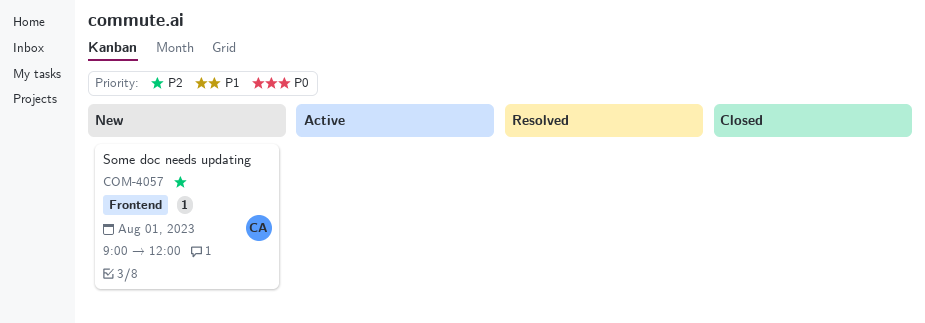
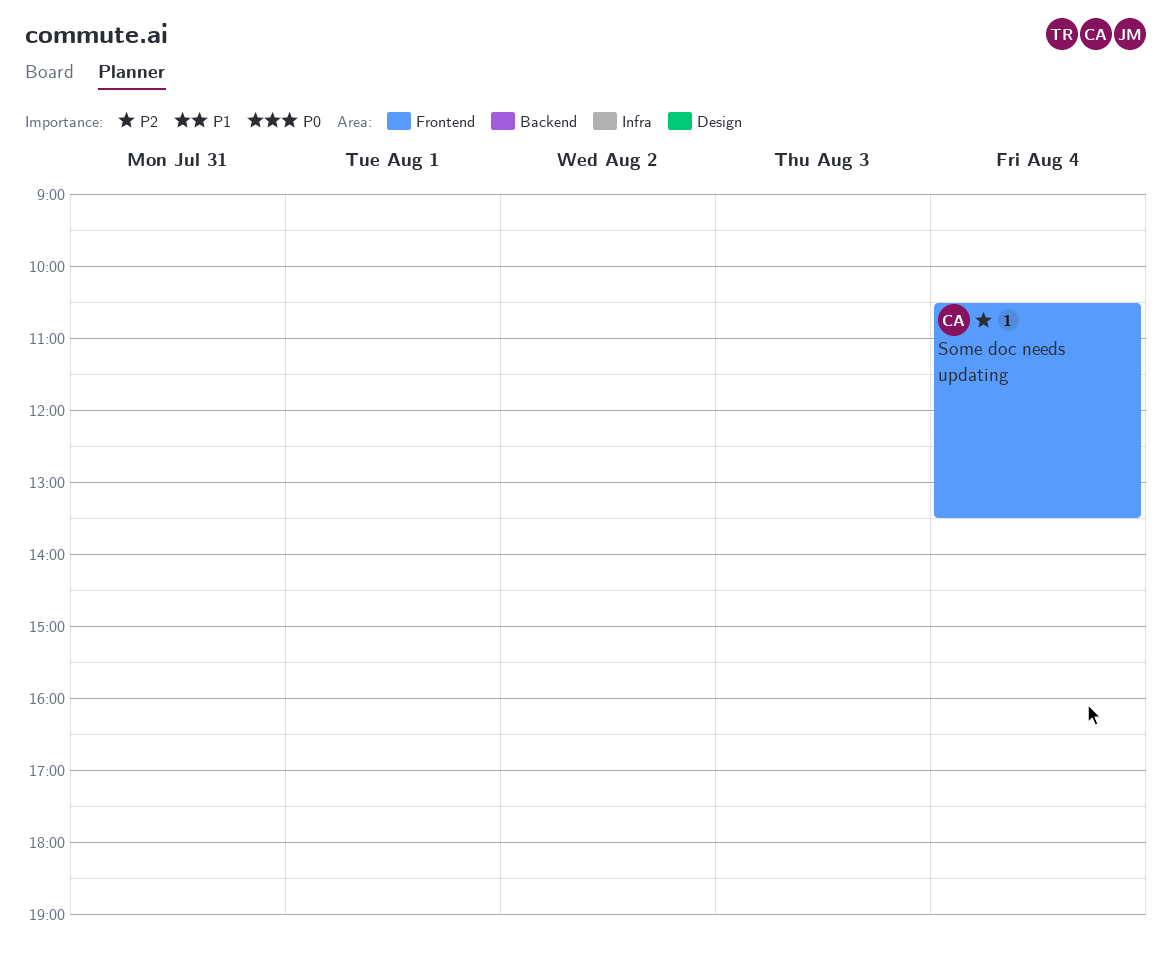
Some doc needs updating, day: Aug 1 -> Aug 4
Some doc needs updating, begins: 09:00 -> 10:30
Some doc needs updating, ends: 12:00 -> 13:30

